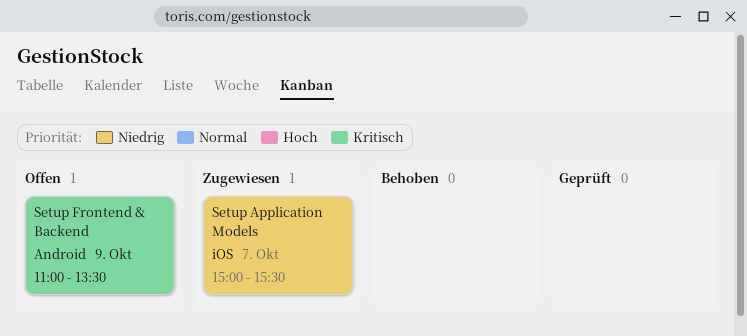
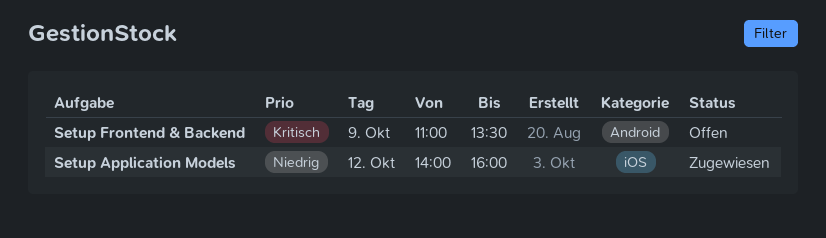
Setup Application Models, day: Oct 7 -> Oct 12
Setup Application Models, begins: 15:00 -> 14:00
Setup Application Models, ends: 15:30 -> 16:00

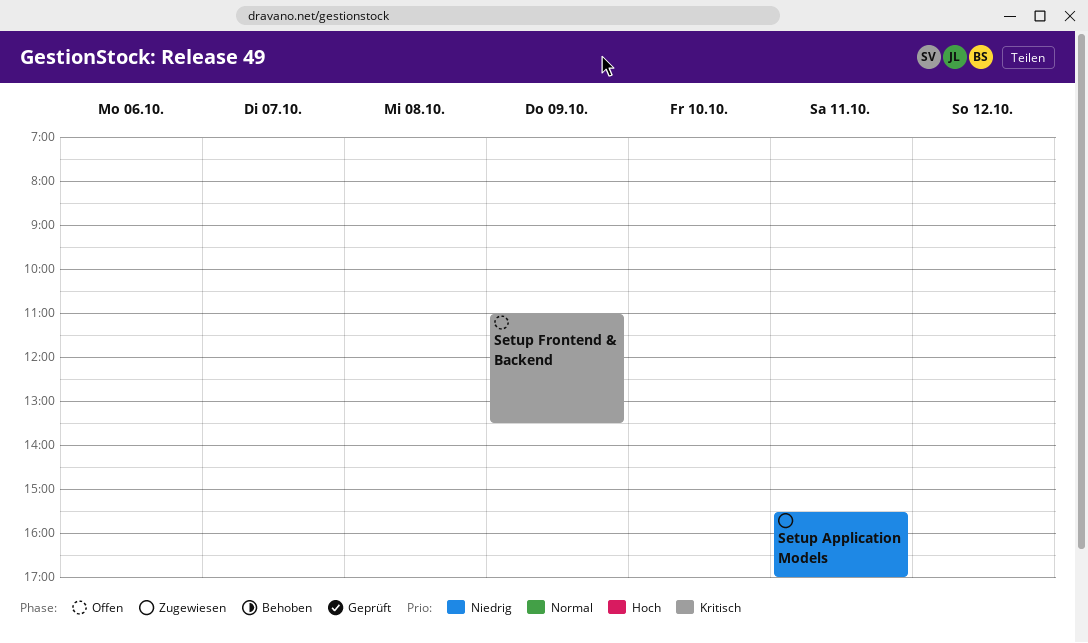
Setup Application Models, day: Oct 12 -> Oct 11
Setup Application Models, begins: 14:00 -> 15:30
Setup Application Models, ends: 16:00 -> 17:00

